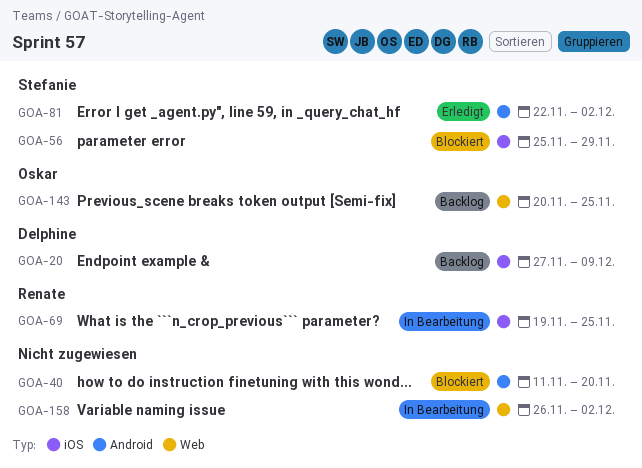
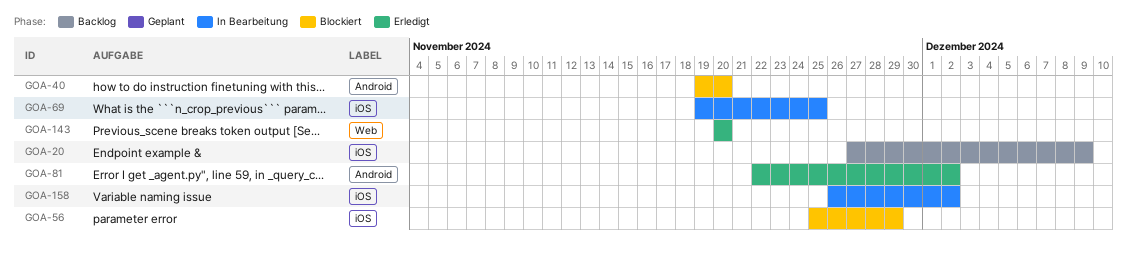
GOA-40, start: Nov 11 -> Nov 19
GOA-143, status: Backlog -> Erledigt
GOA-143, due: Nov 25 -> Nov 20
GOA-158, label: Web -> iOS

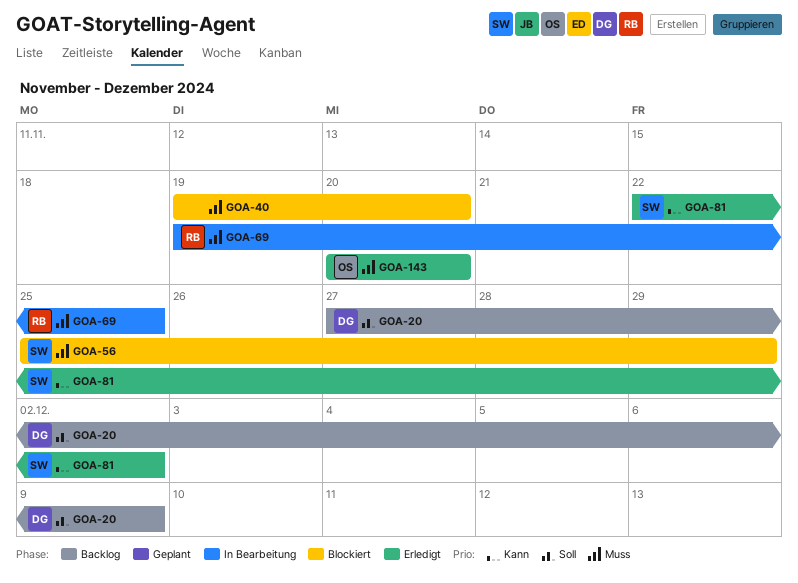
GOA-158: present -> none

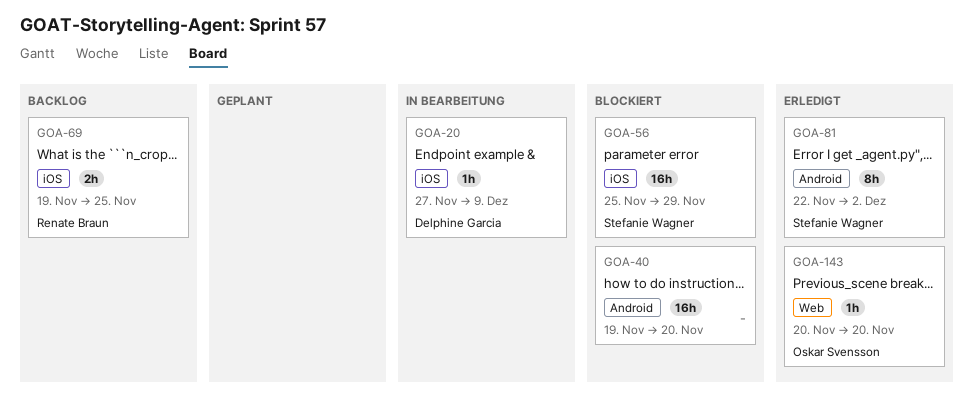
GOA-20, status: Backlog -> In Bearbeitung
GOA-69, status: In Bearbeitung -> Backlog

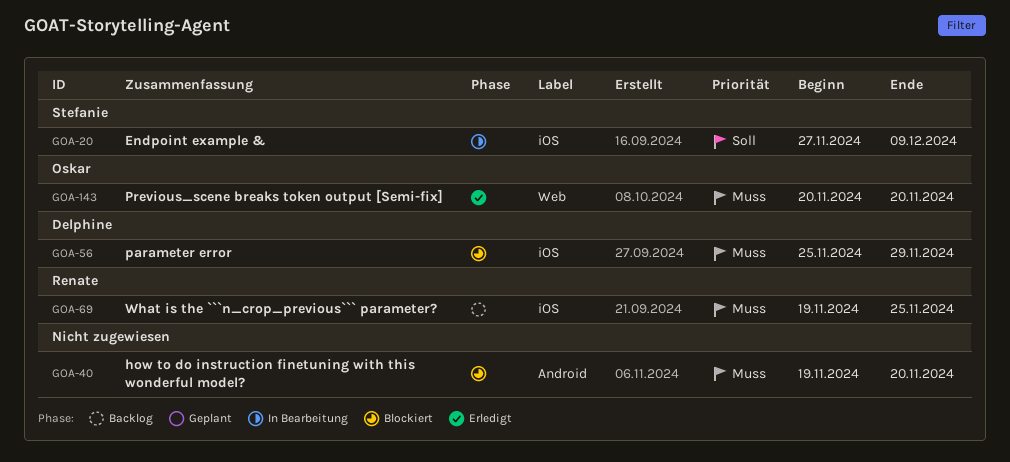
GOA-20, owner: Delphine Garcia -> Stefanie Wagner
GOA-56, owner: Stefanie Wagner -> Delphine Garcia
GOA-81: present -> none

